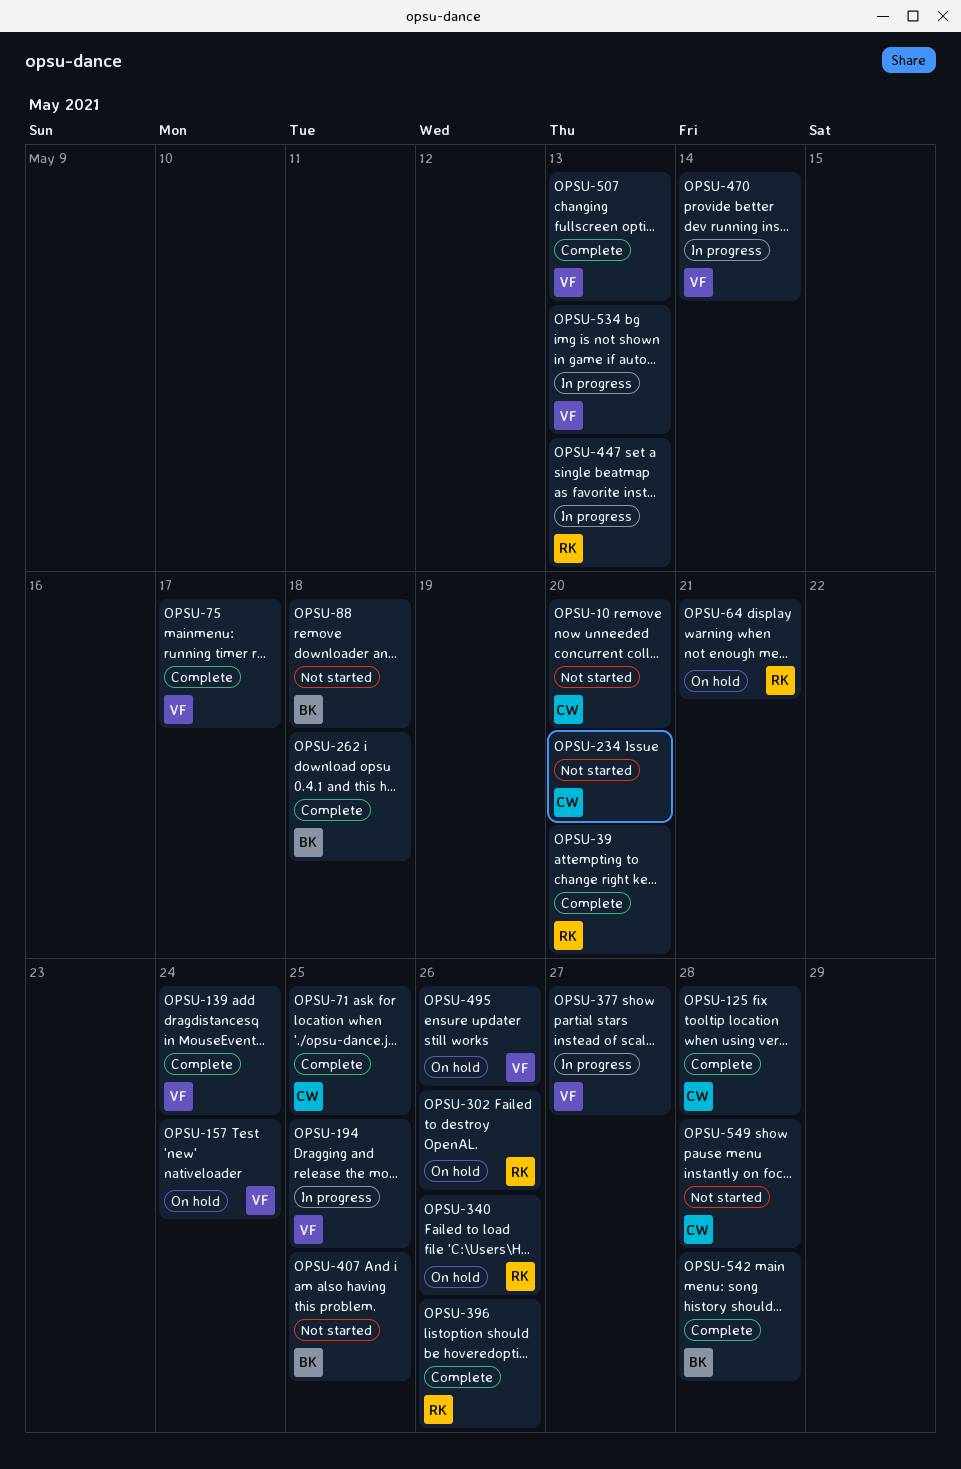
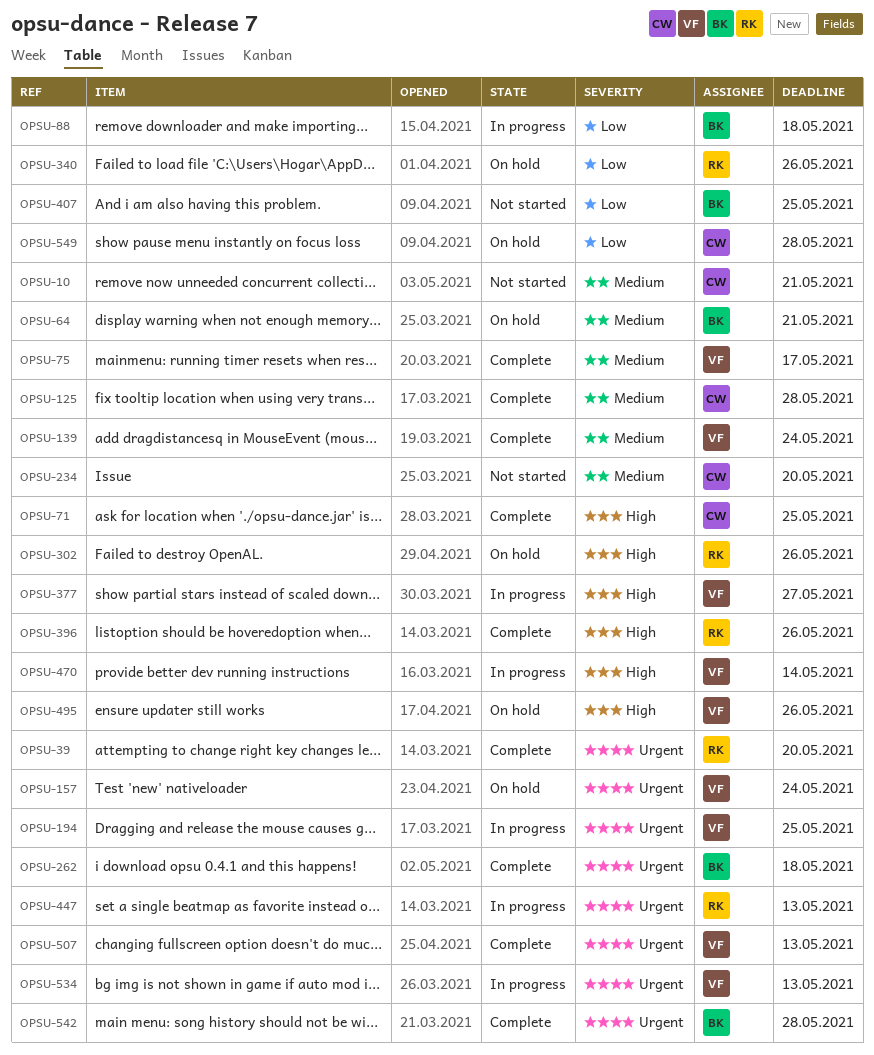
OPSU-10, due: May 20 -> May 21
OPSU-64, owner: RK -> BK
OPSU-88, status: Not started -> In progress
OPSU-549, status: Not started -> On hold

